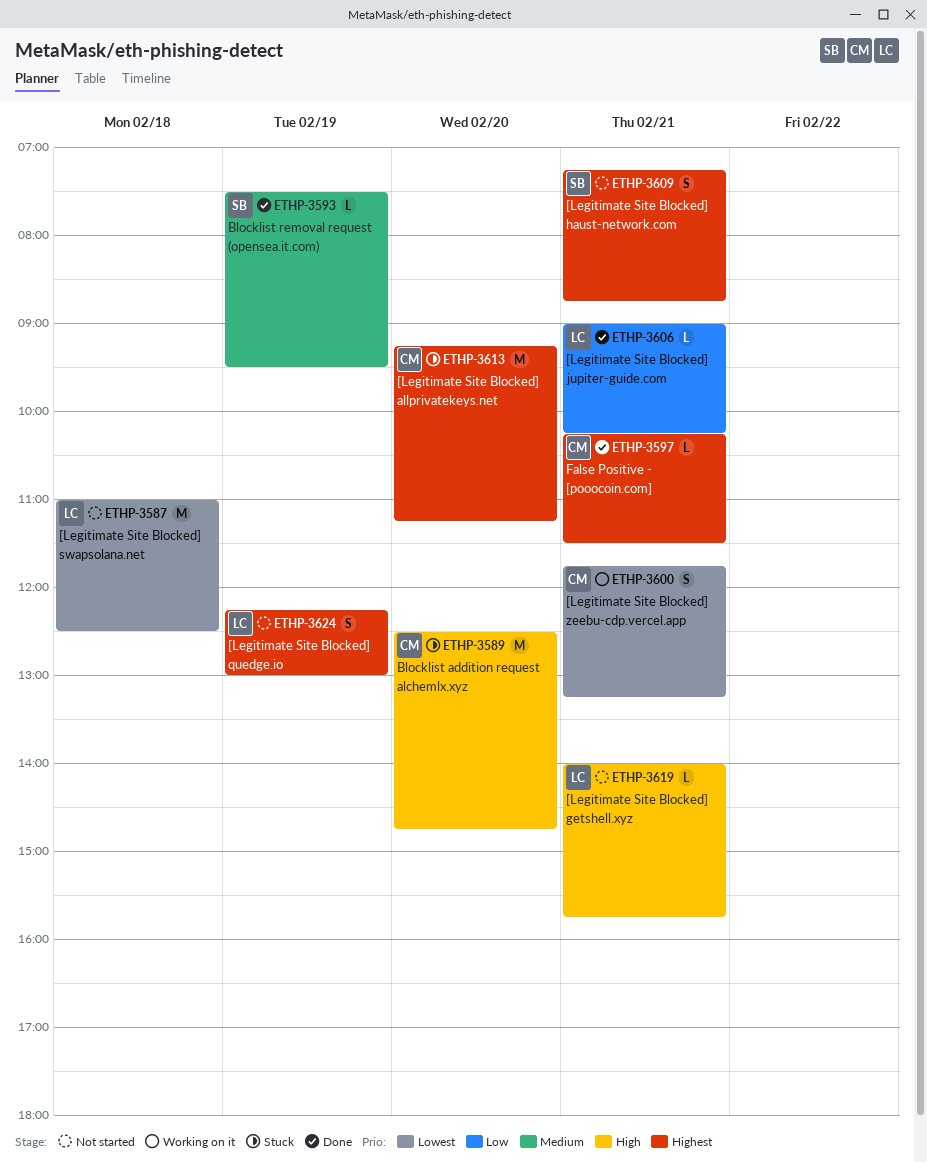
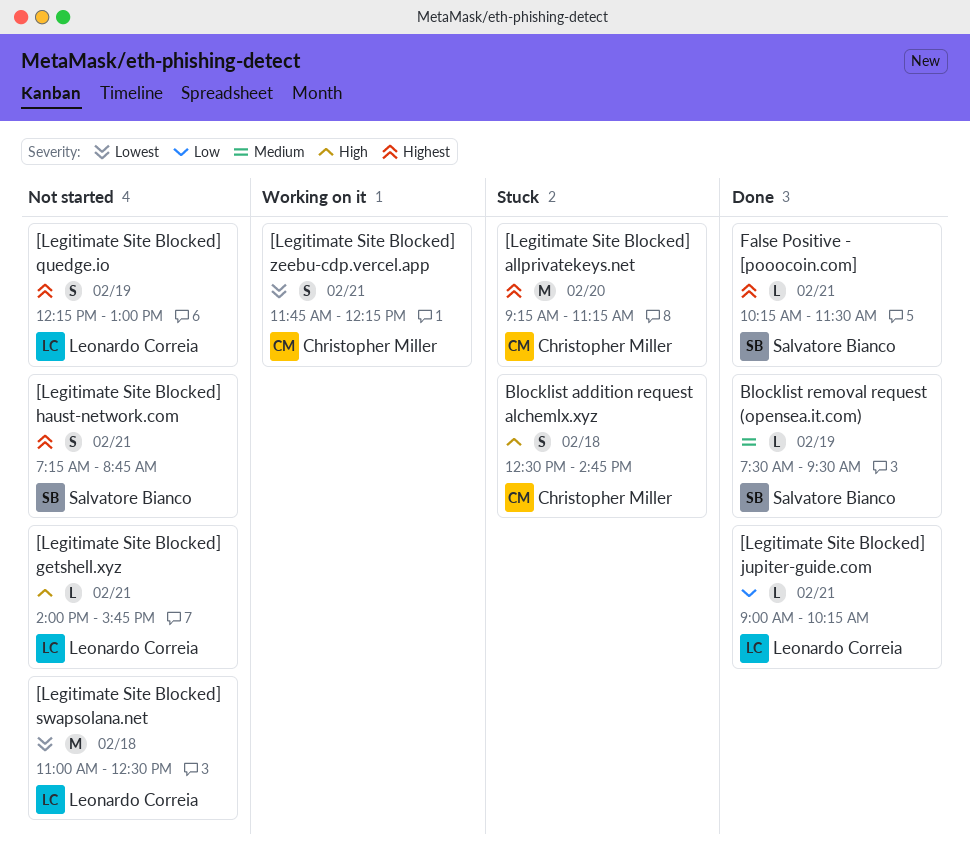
[Legitimate Site Blocked] zeebu-cdp.vercel.app, ends: 13:15 -> 12:15
Blocklist addition request alchemlx.xyz, estimate: M -> S
Blocklist addition request alchemlx.xyz, day: Feb 20 -> Feb 18
False Positive - [pooocoin.com], owner: Christopher Miller -> Salvatore Bianco

